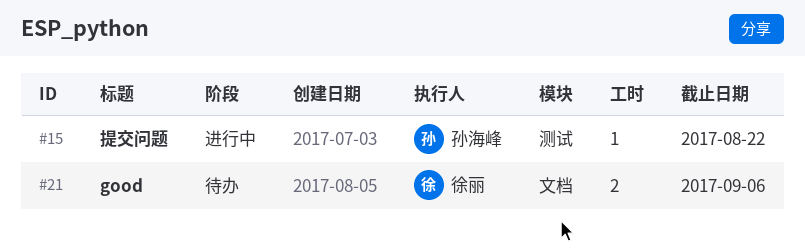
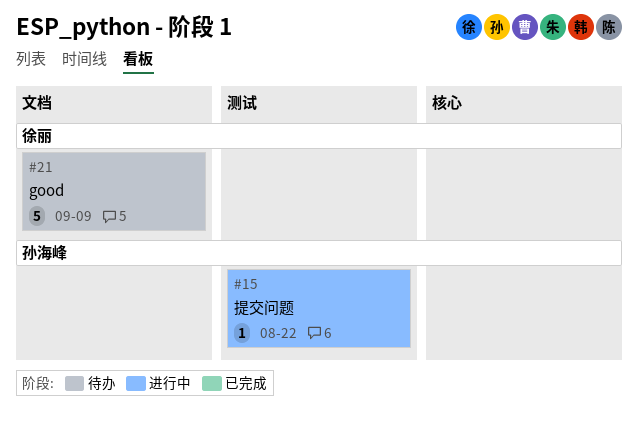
#21, estimate: 2 -> 5
#21, due: Sep 6 -> Sep 9

